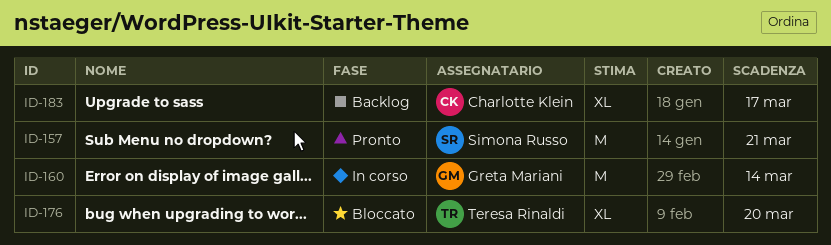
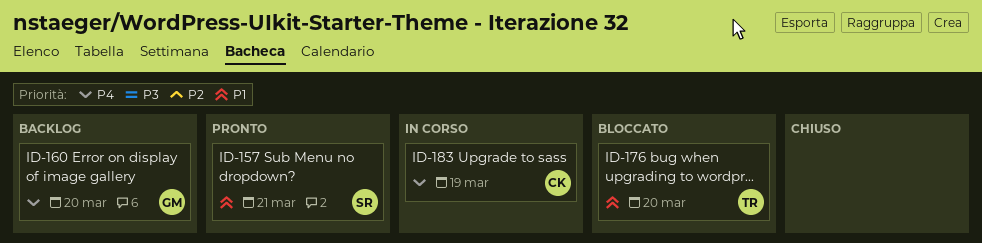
ID-160, status: In corso -> Backlog
ID-160, due: Mar 14 -> Mar 20
ID-183, status: Backlog -> In corso
ID-183, due: Mar 17 -> Mar 19

